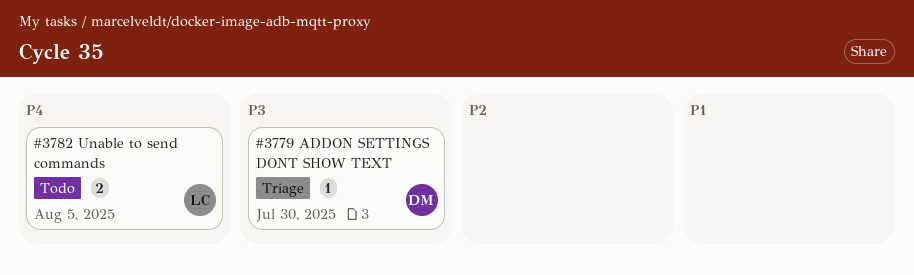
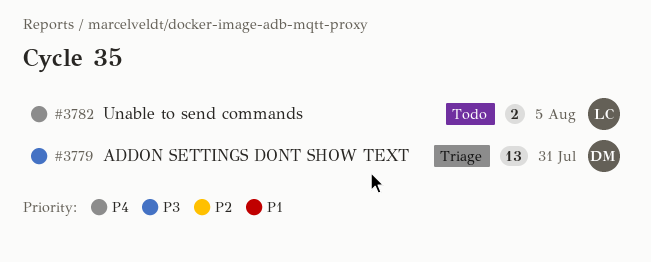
#3779, estimate: 1 -> 13
#3779, due: Jul 30 -> Jul 31

